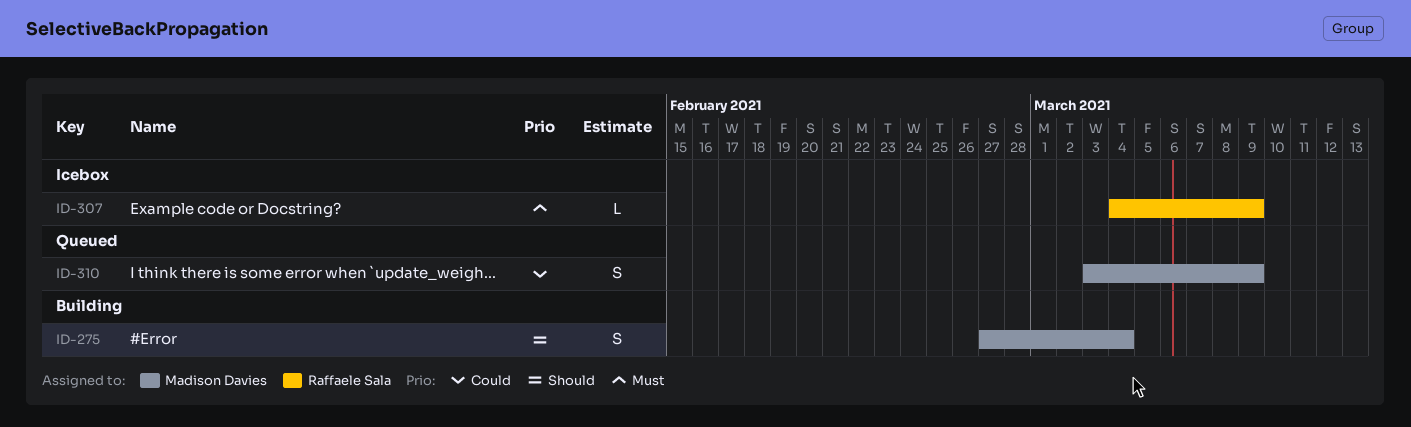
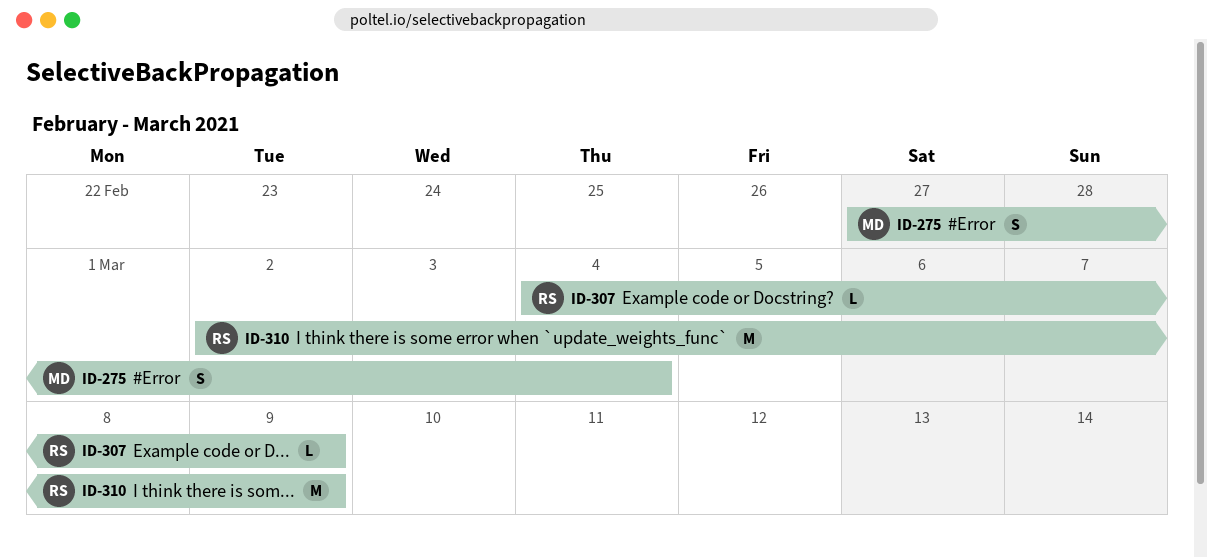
ID-310, owner: Madison Davies -> Raffaele Sala
ID-310, estimate: S -> M
ID-310, start: Mar 3 -> Mar 2

